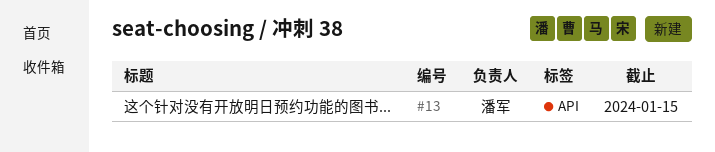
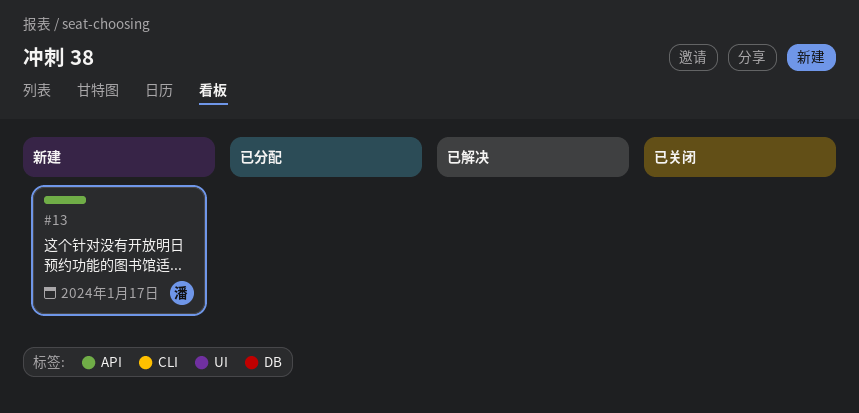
#13, due: Jan 15 -> Jan 17

